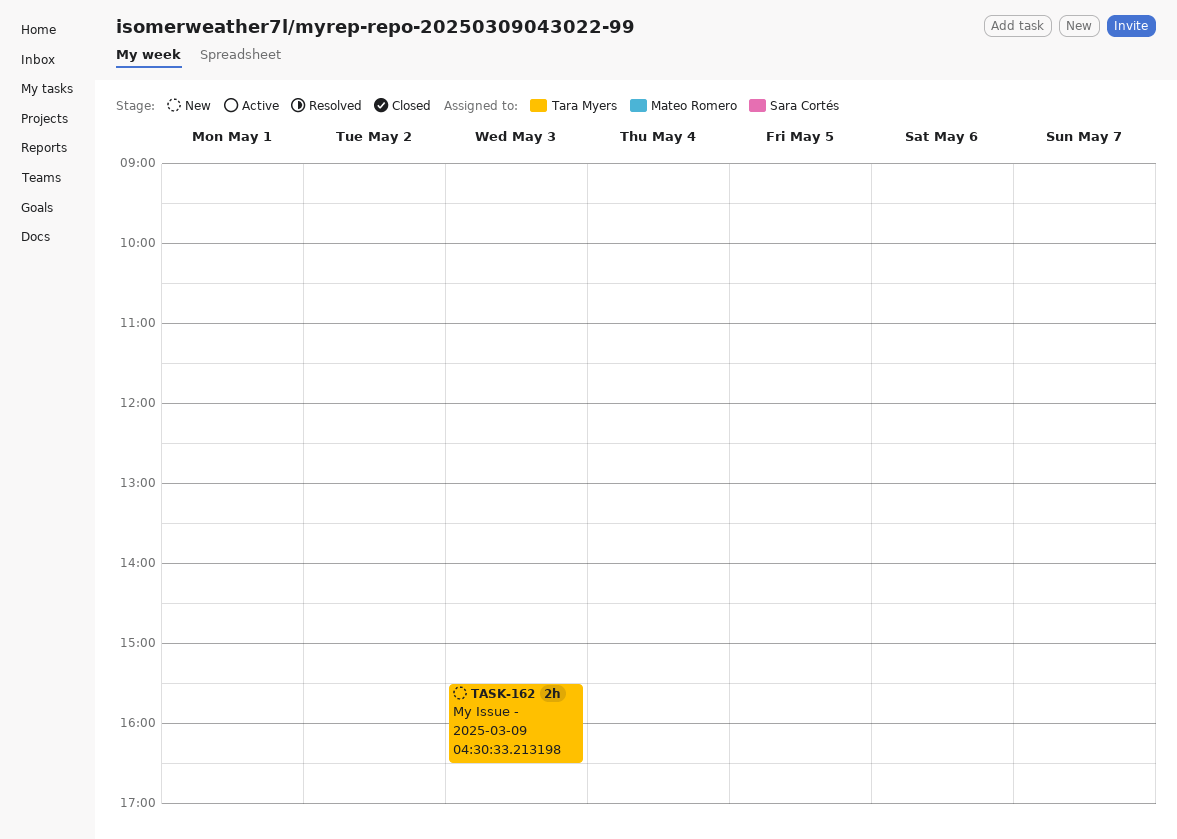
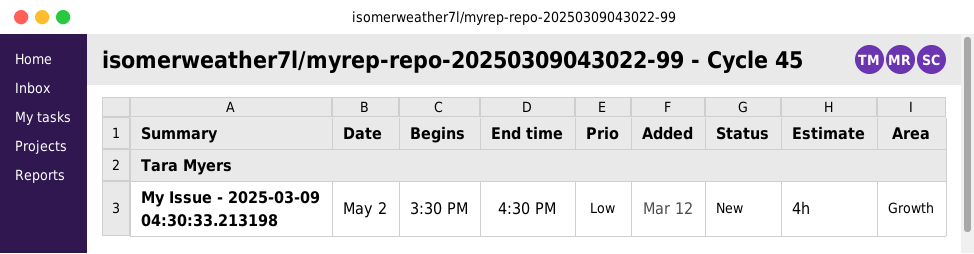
My Issue - 2025-03-09 04:30:33.213198, estimate: 2h -> 4h
My Issue - 2025-03-09 04:30:33.213198, day: May 3 -> May 2

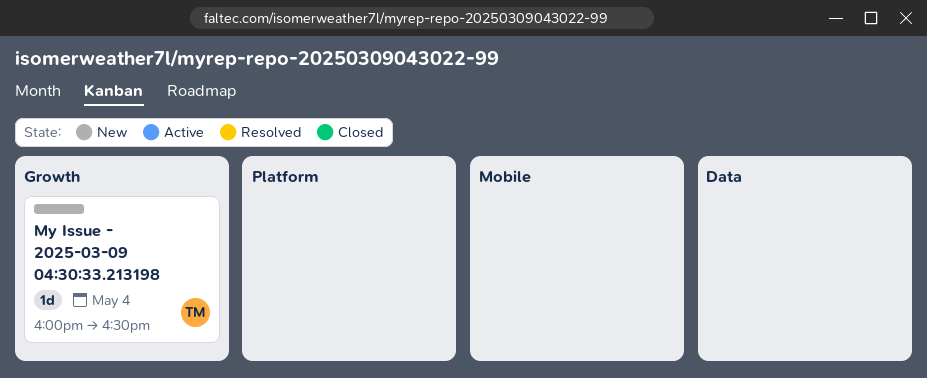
My Issue - 2025-03-09 04:30:33.213198, estimate: 4h -> 1d
My Issue - 2025-03-09 04:30:33.213198, day: May 2 -> May 4
My Issue - 2025-03-09 04:30:33.213198, begins: 15:30 -> 16:00

